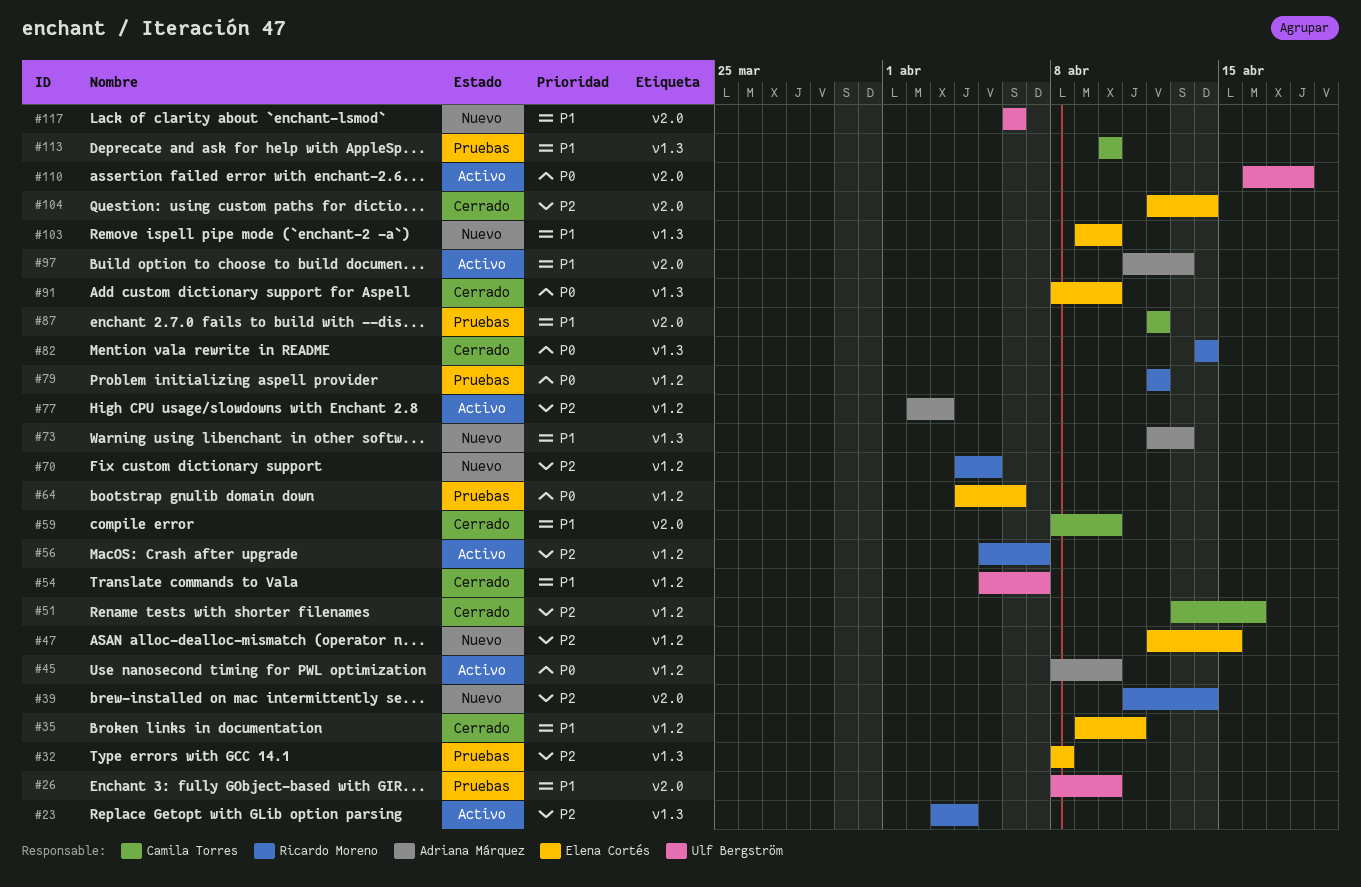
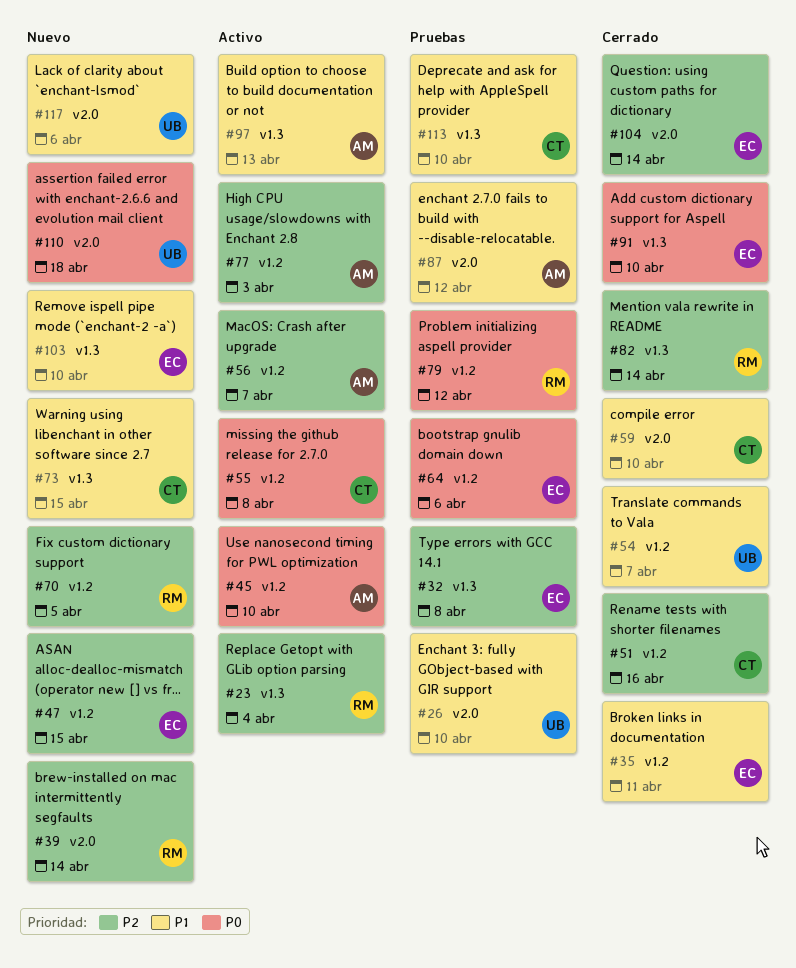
#55: none -> present
#56, owner: Ricardo Moreno -> Adriana Márquez
#73, owner: Adriana Márquez -> Camila Torres
#73, due: Apr 13 -> Apr 15
#82, priority: P0 -> P2
#87, owner: Camila Torres -> Adriana Márquez
#97, label: v2.0 -> v1.3
#110, status: Activo -> Nuevo

